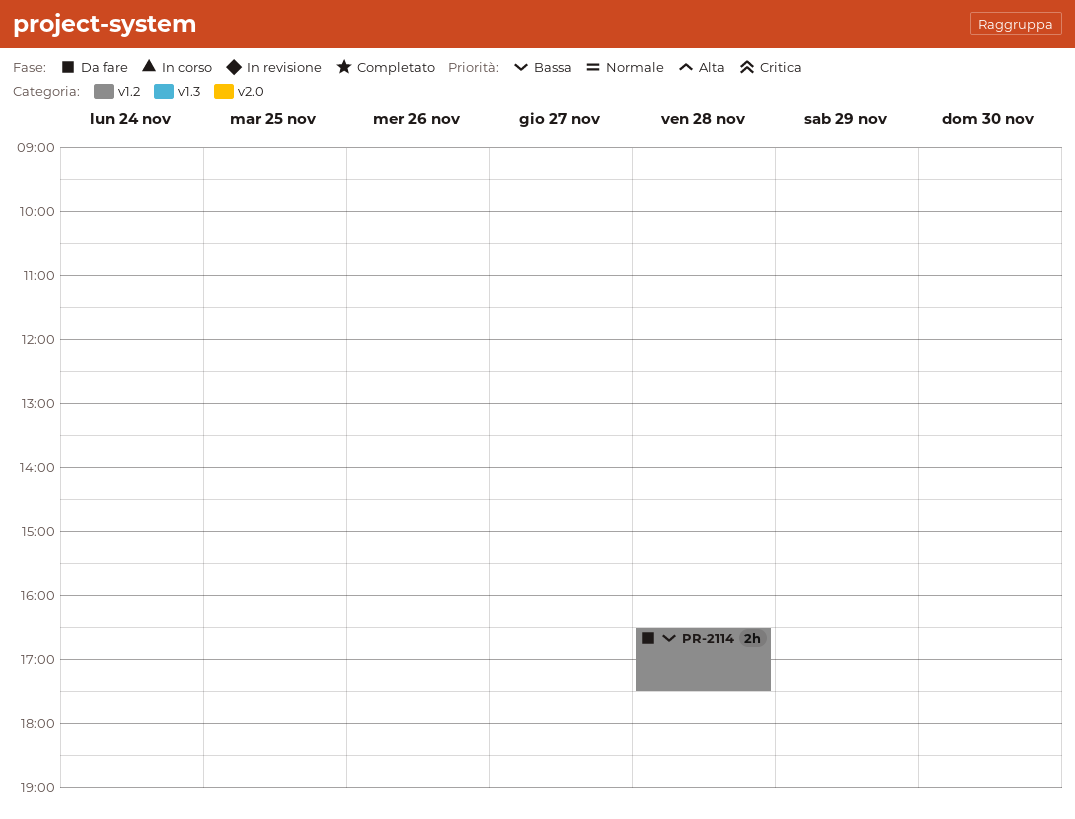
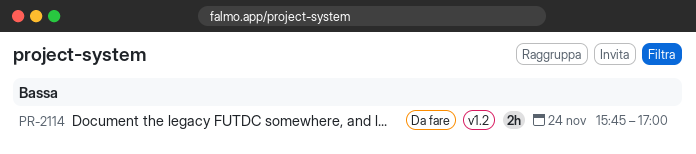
PR-2114, day: Nov 28 -> Nov 24
PR-2114, begins: 16:30 -> 15:45
PR-2114, ends: 17:30 -> 17:00

